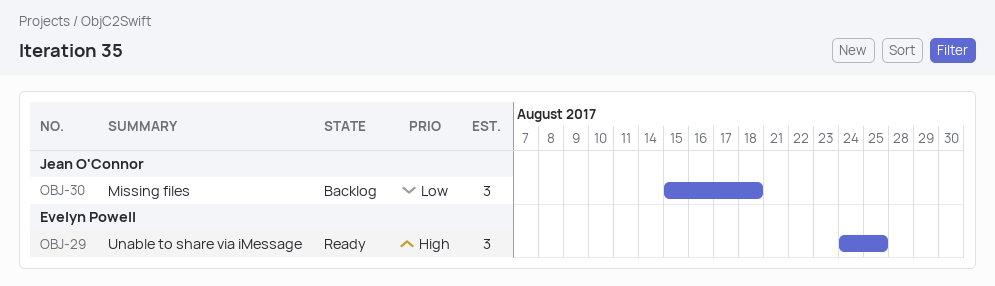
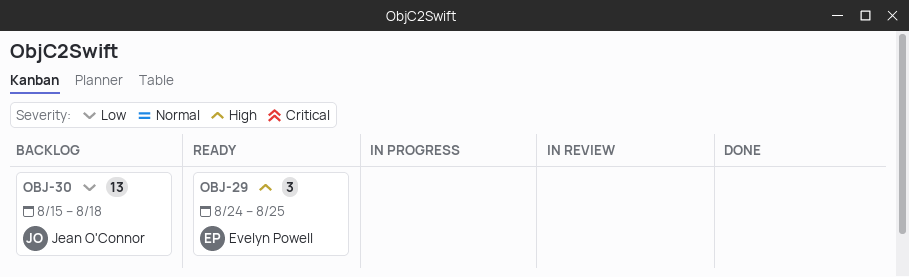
OBJ-30, estimate: 3 -> 13

